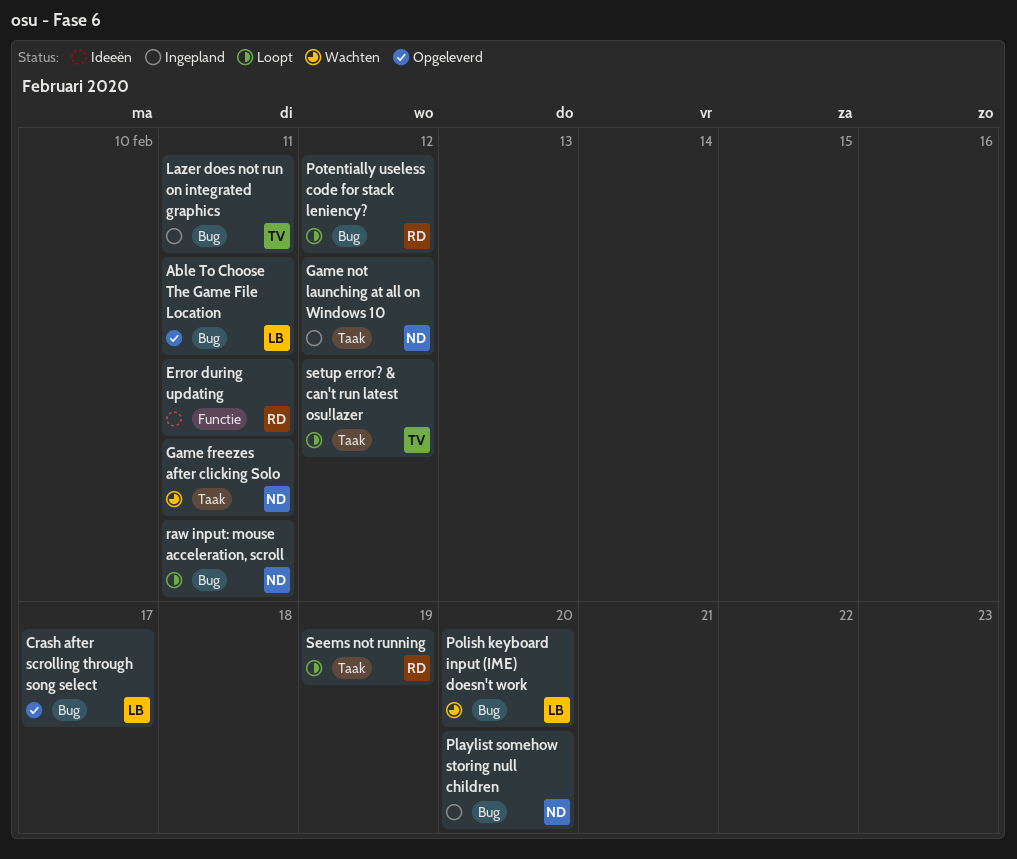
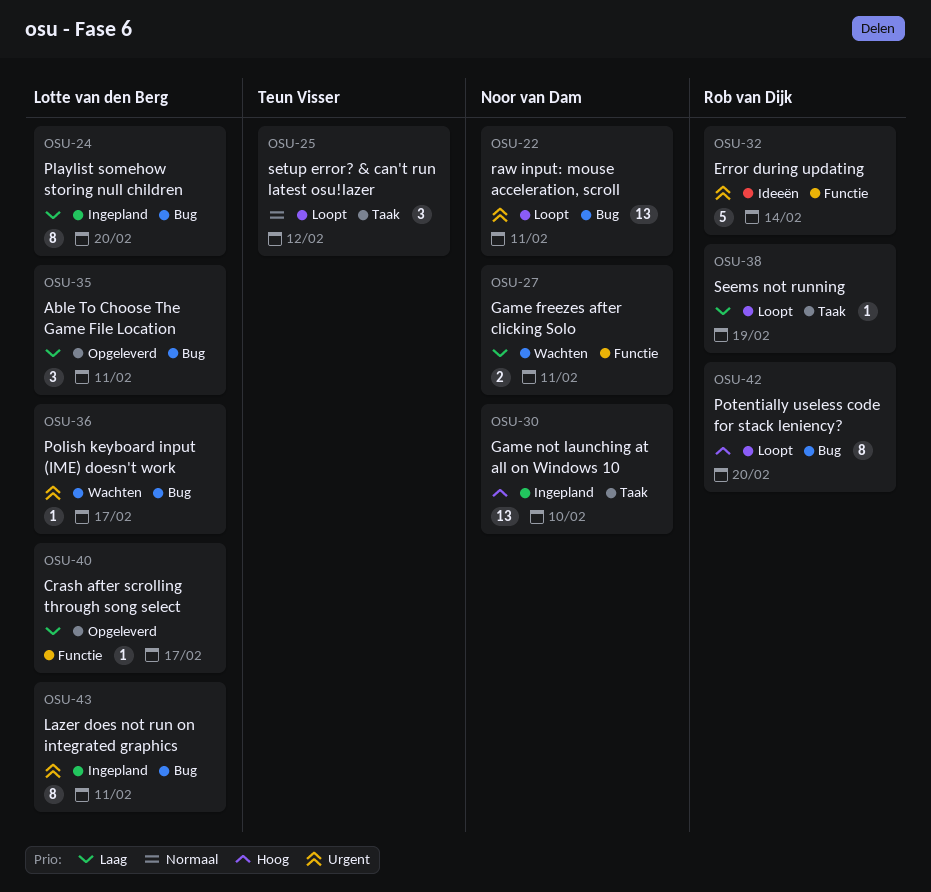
Crash after scrolling through song select, label: Bug -> Functie
Error during updating, due: Feb 11 -> Feb 14
Game freezes after clicking Solo, label: Taak -> Functie
Game not launching at all on Windows 10, due: Feb 12 -> Feb 10
Lazer does not run on integrated graphics, owner: Teun Visser -> Lotte van den Berg
Playlist somehow storing null children, owner: Noor van Dam -> Lotte van den Berg
Polish keyboard input (IME) doesn't work, due: Feb 20 -> Feb 17
Potentially useless code for stack leniency?, due: Feb 12 -> Feb 20

